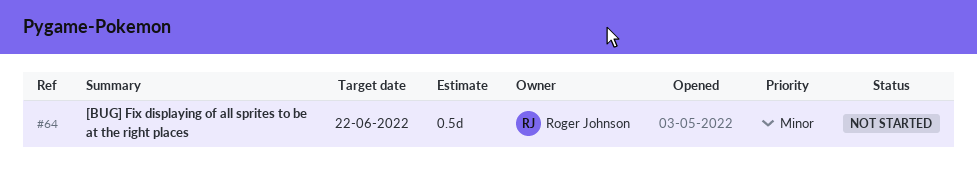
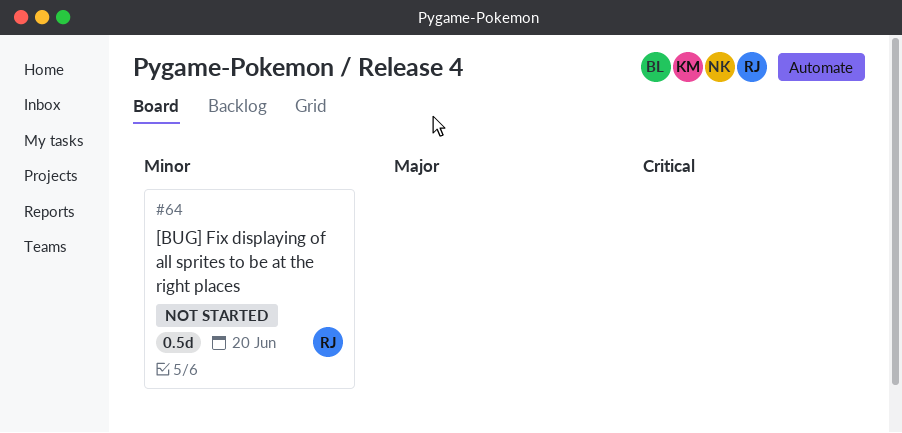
#64, due: Jun 22 -> Jun 20

